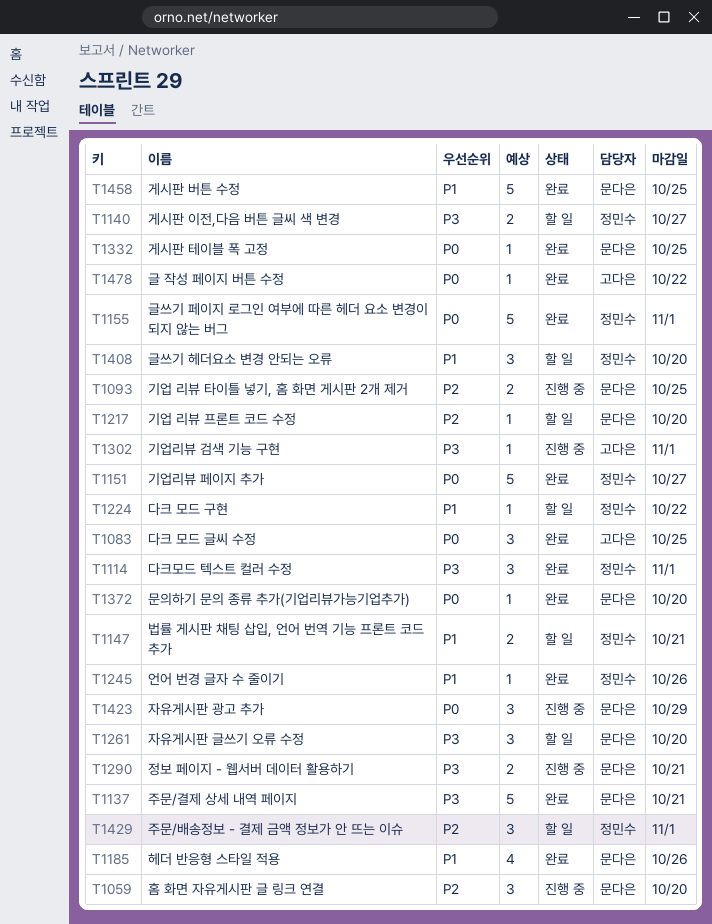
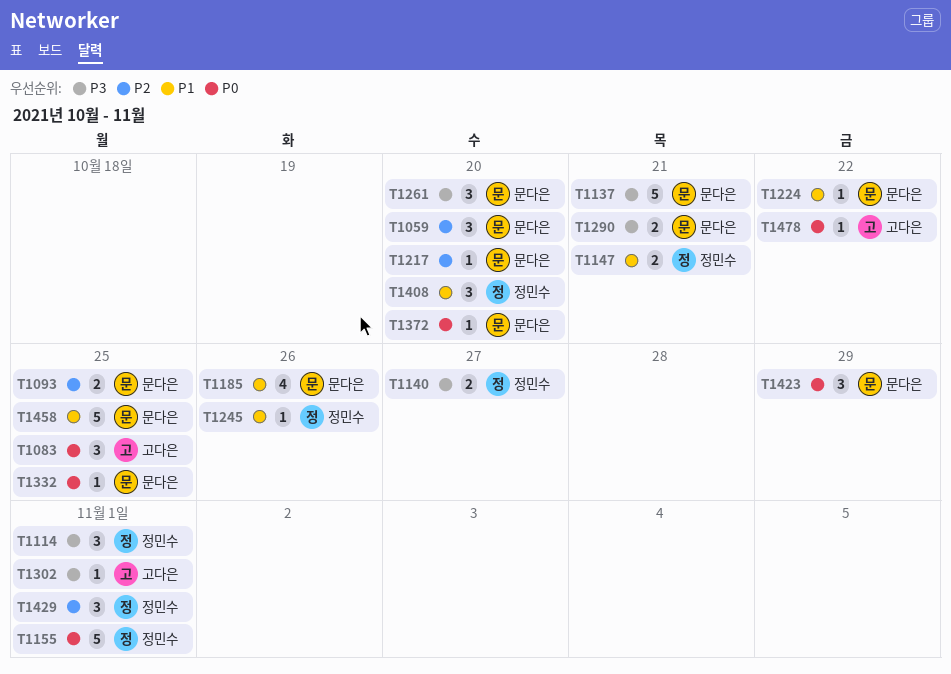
T1151: present -> none
T1224, owner: 정민수 -> 문다은

